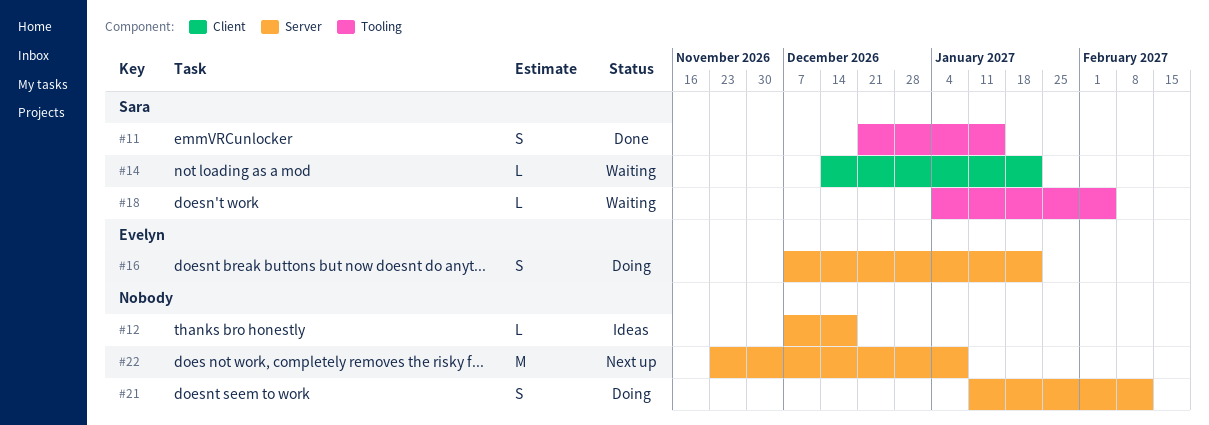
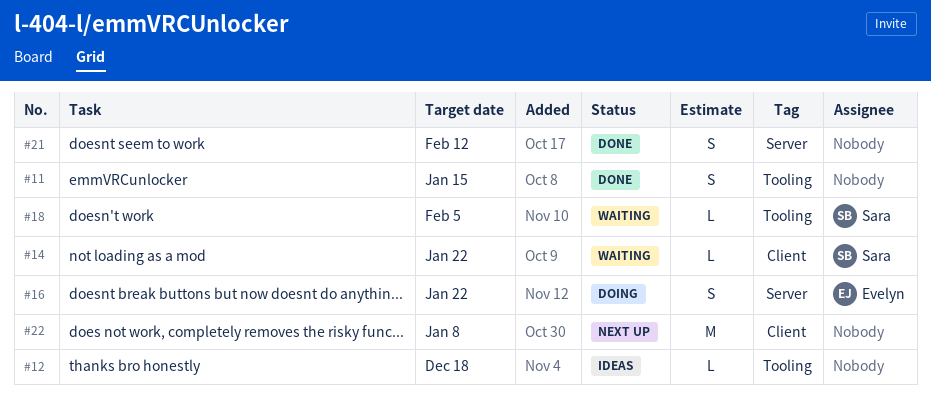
#11, owner: Sara -> none
#12, label: Server -> Tooling
#21, status: Doing -> Done
#22, label: Server -> Client

